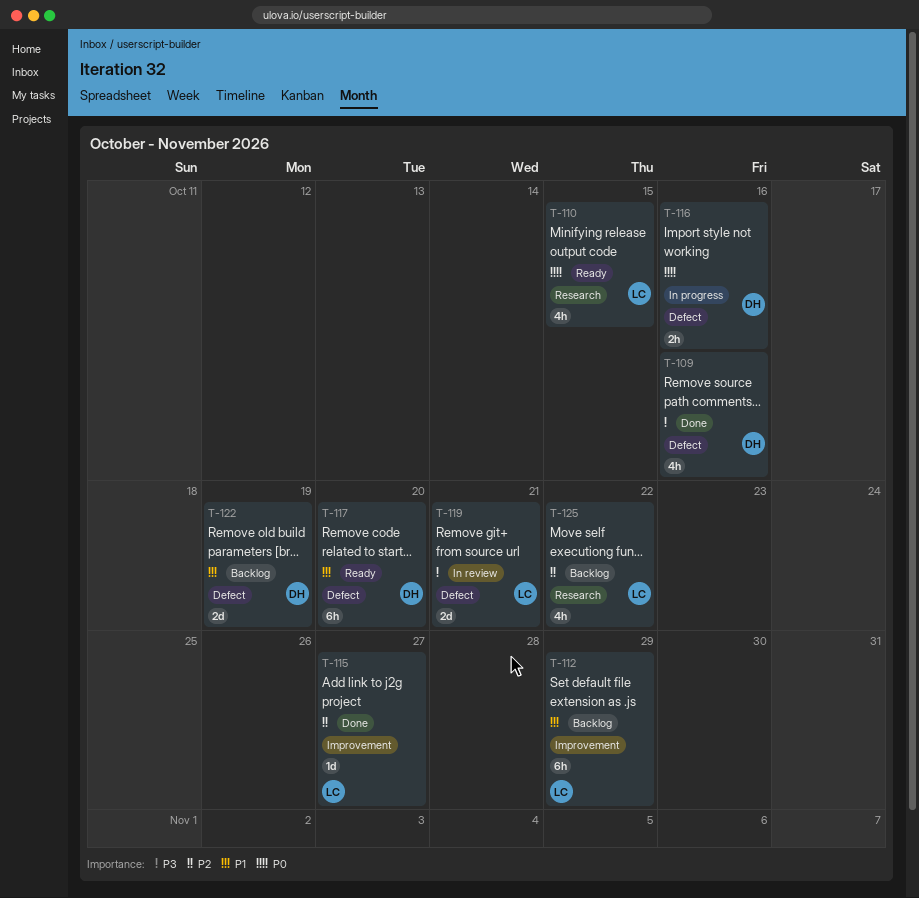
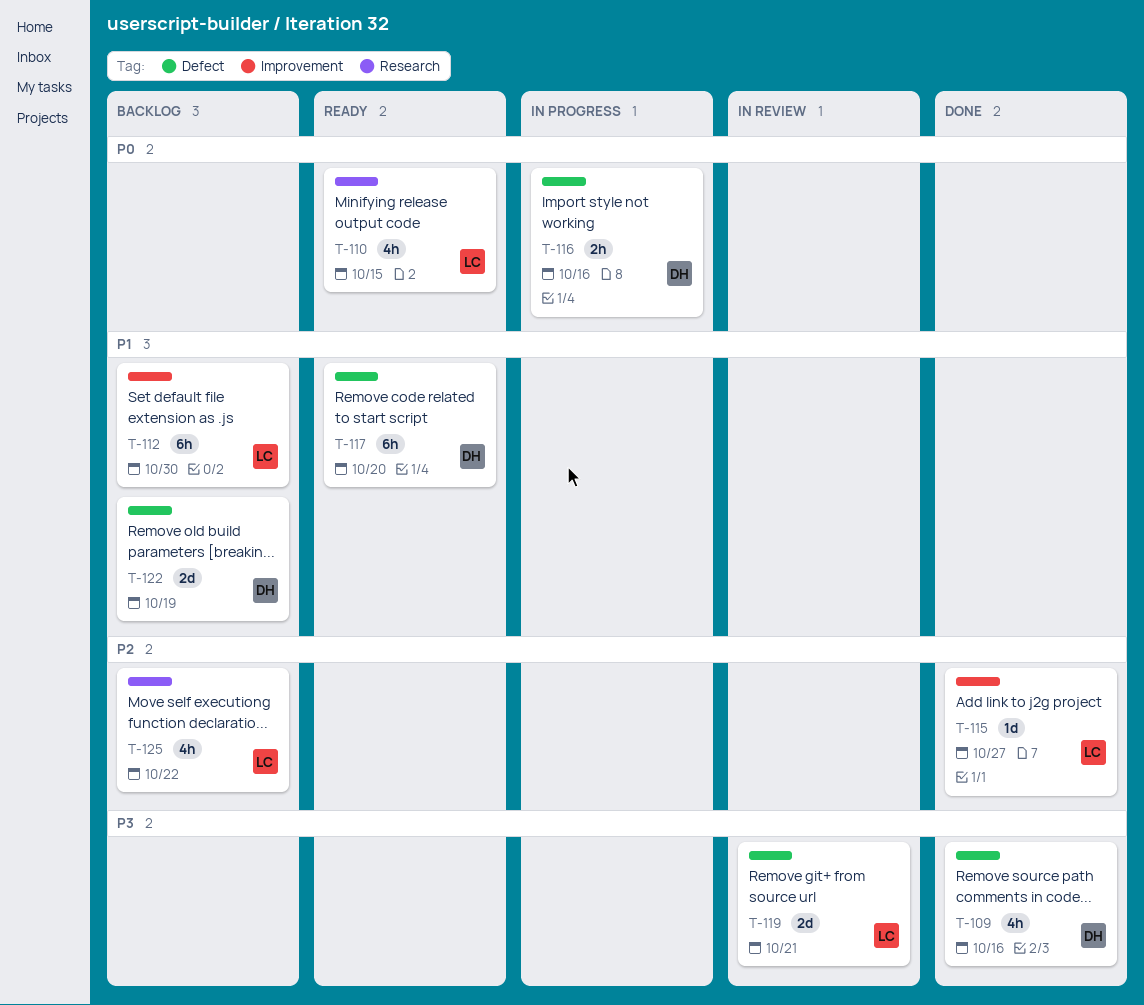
T-112, due: Oct 29 -> Oct 30

